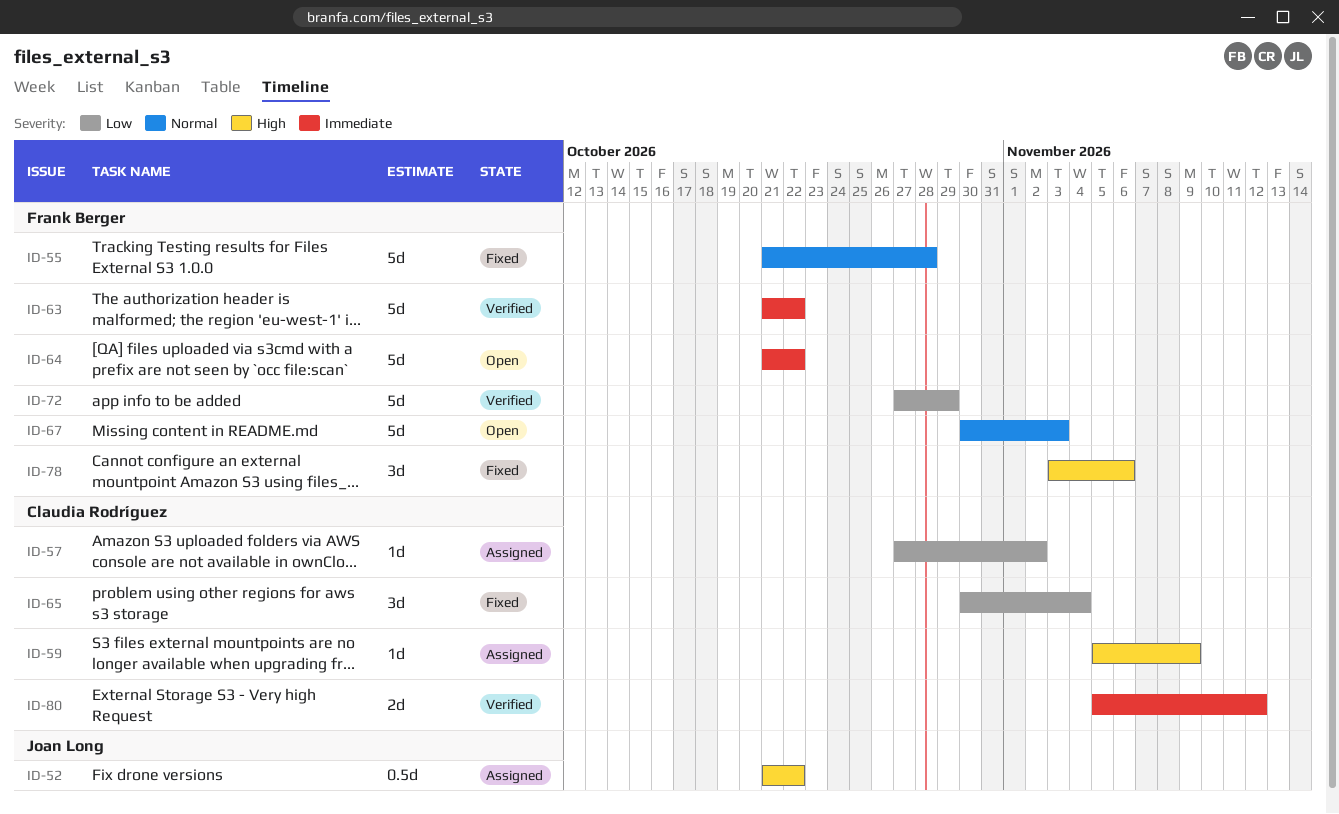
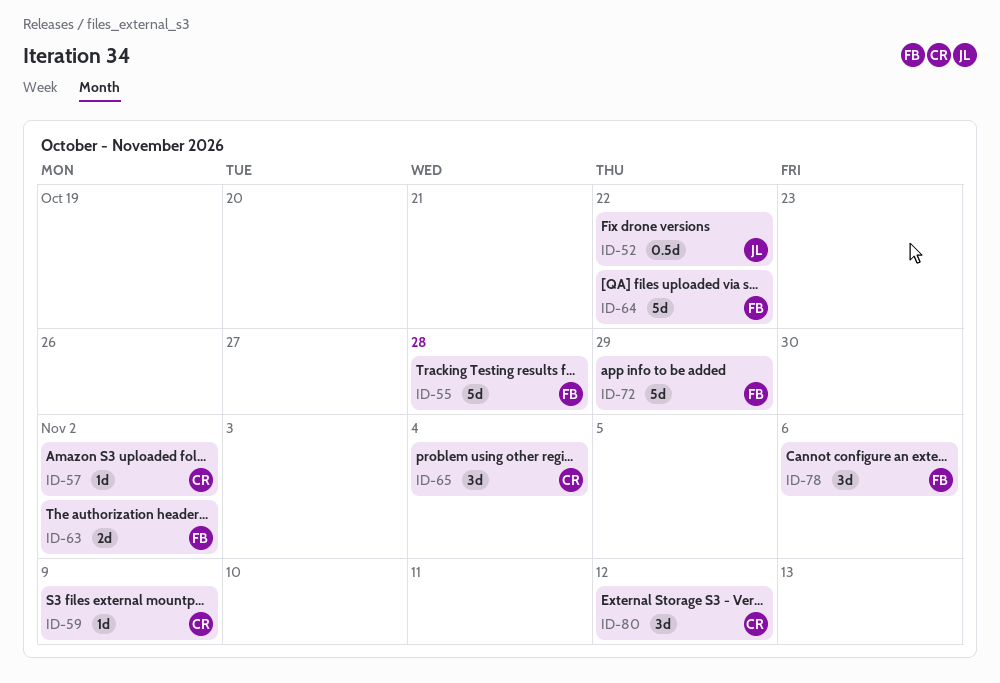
ID-63, estimate: 5d -> 2d
ID-63, due: Oct 22 -> Nov 2
ID-67: present -> none
ID-80, estimate: 2d -> 3d

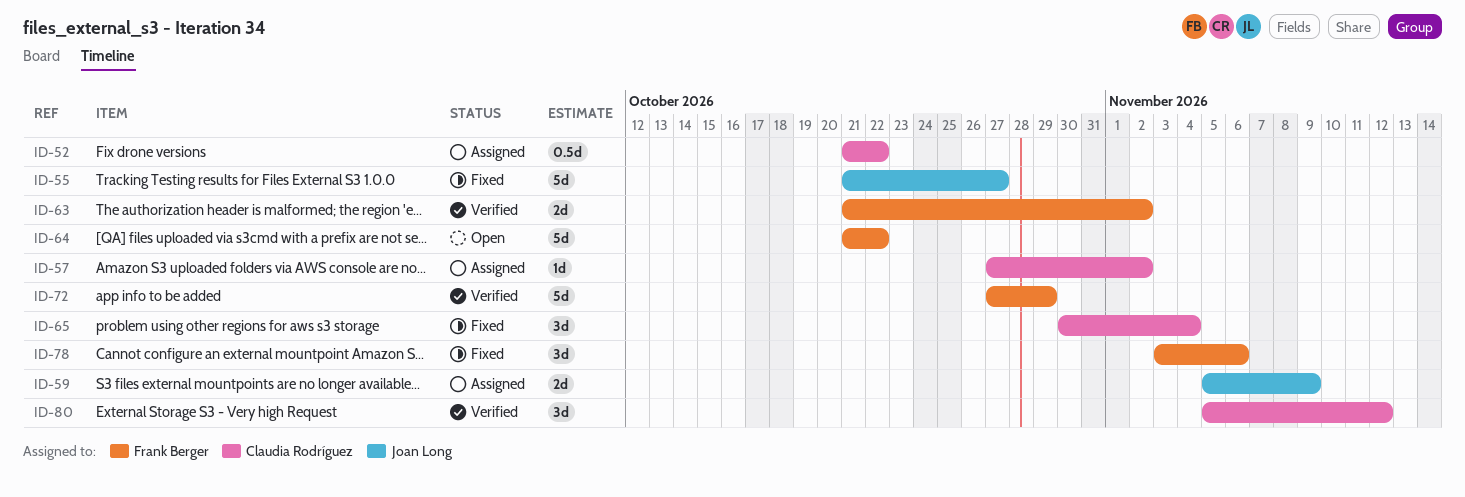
ID-52, owner: Joan Long -> Claudia Rodríguez
ID-55, owner: Frank Berger -> Joan Long
ID-55, due: Oct 28 -> Oct 27
ID-59, owner: Claudia Rodríguez -> Joan Long
ID-59, estimate: 1d -> 2d

